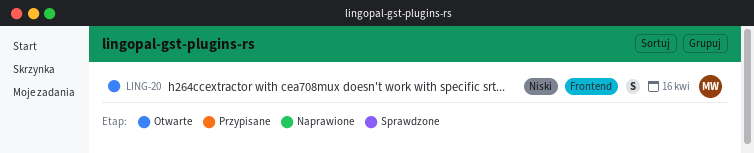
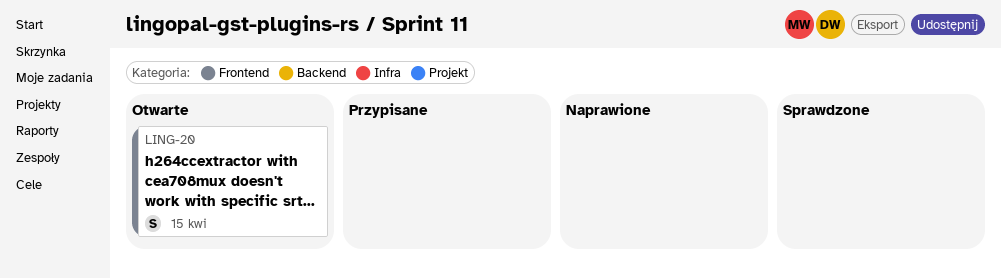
LING-20, due: Apr 16 -> Apr 15

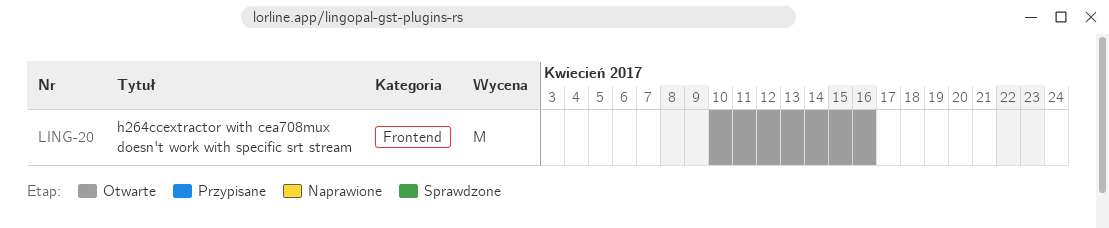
LING-20, estimate: S -> M
LING-20, due: Apr 15 -> Apr 16

